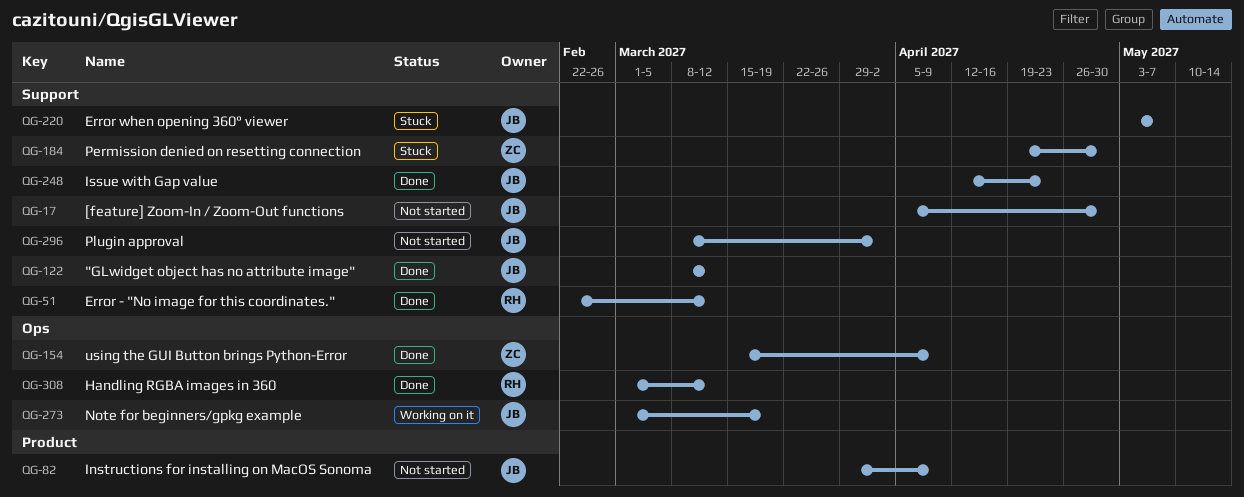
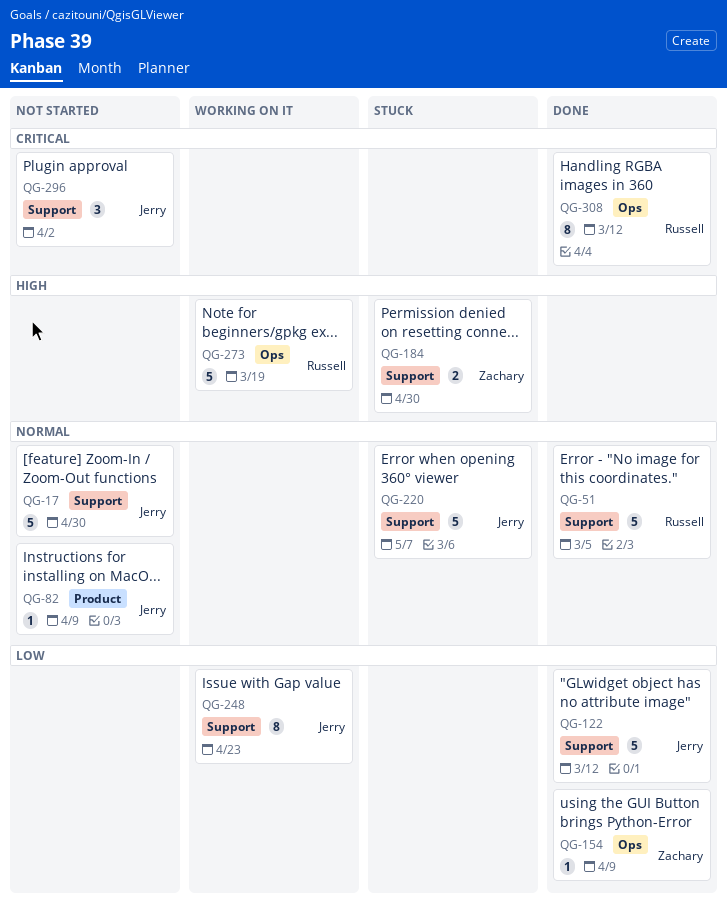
QG-51, due: Mar 12 -> Mar 5
QG-248, status: Done -> Working on it
QG-273, owner: Jerry -> Russell

